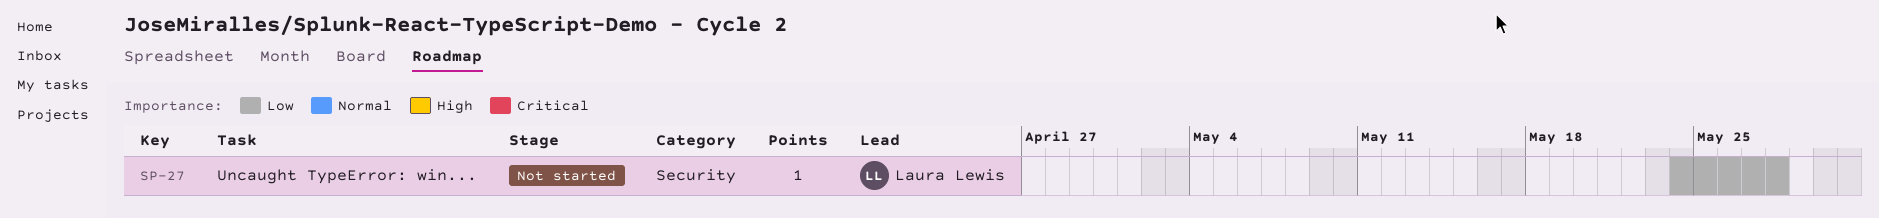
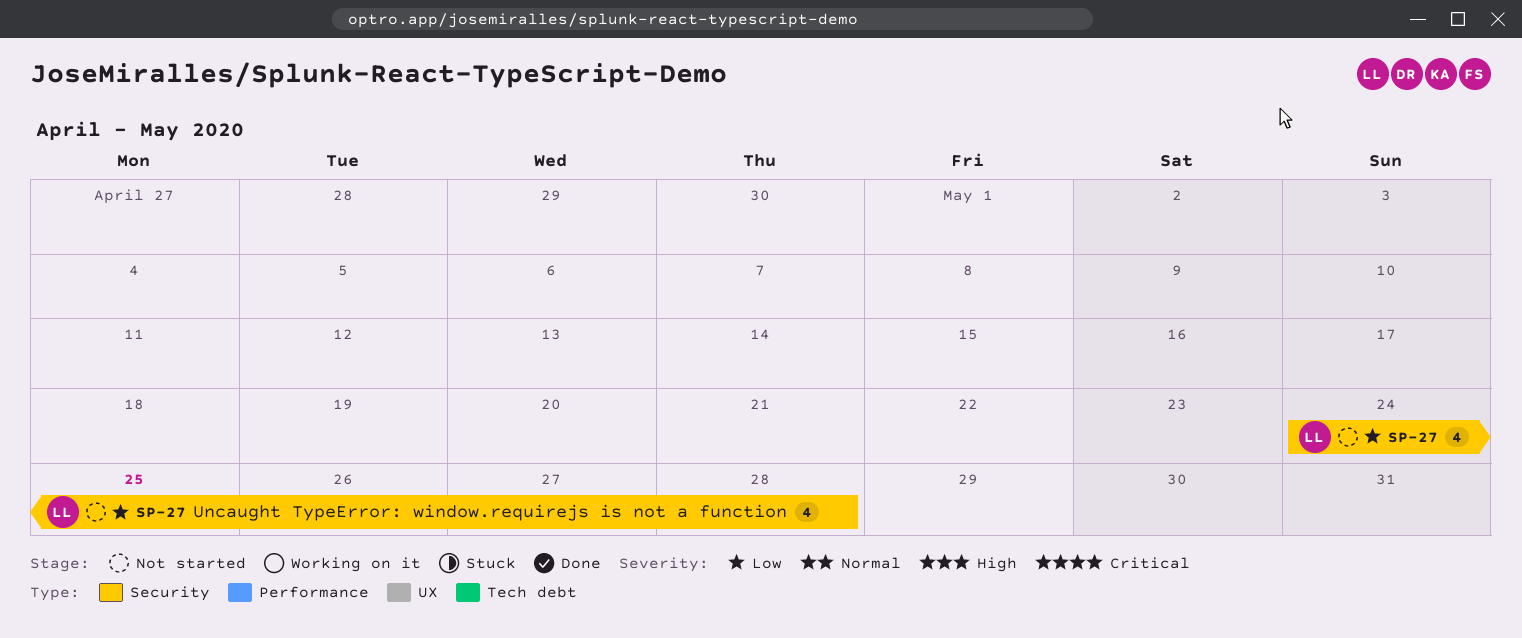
SP-27, estimate: 1 -> 4

